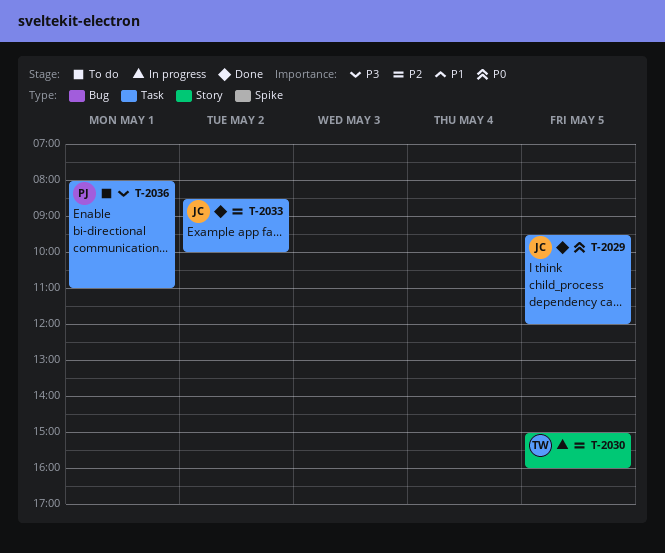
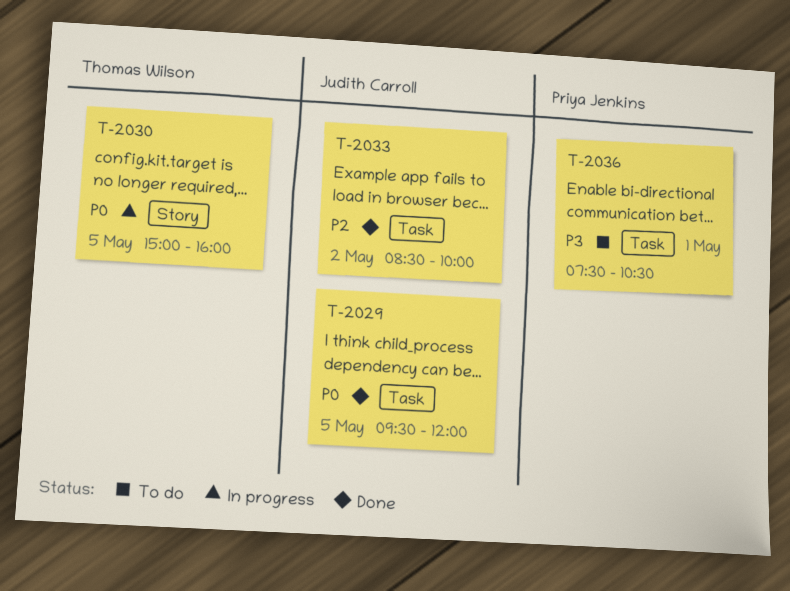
T-2030, priority: P2 -> P0
T-2036, begins: 08:00 -> 07:30
T-2036, ends: 11:00 -> 10:30

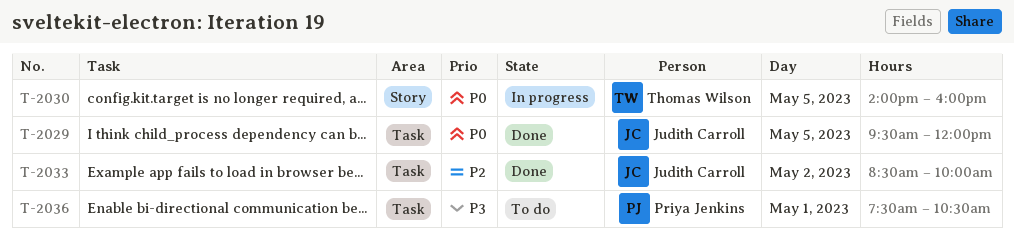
T-2030, begins: 15:00 -> 14:00

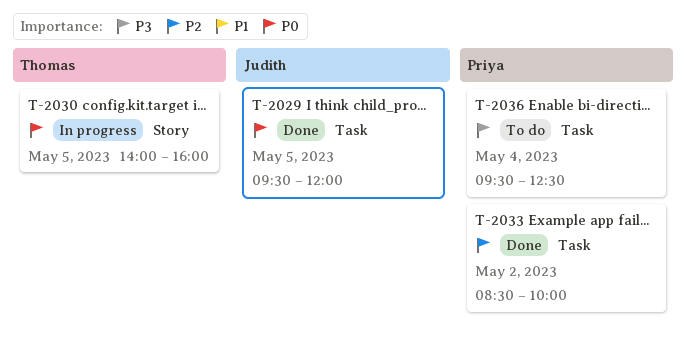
T-2033, owner: Judith Carroll -> Priya Jenkins
T-2036, day: May 1 -> May 4
T-2036, begins: 07:30 -> 09:30
T-2036, ends: 10:30 -> 12:30

